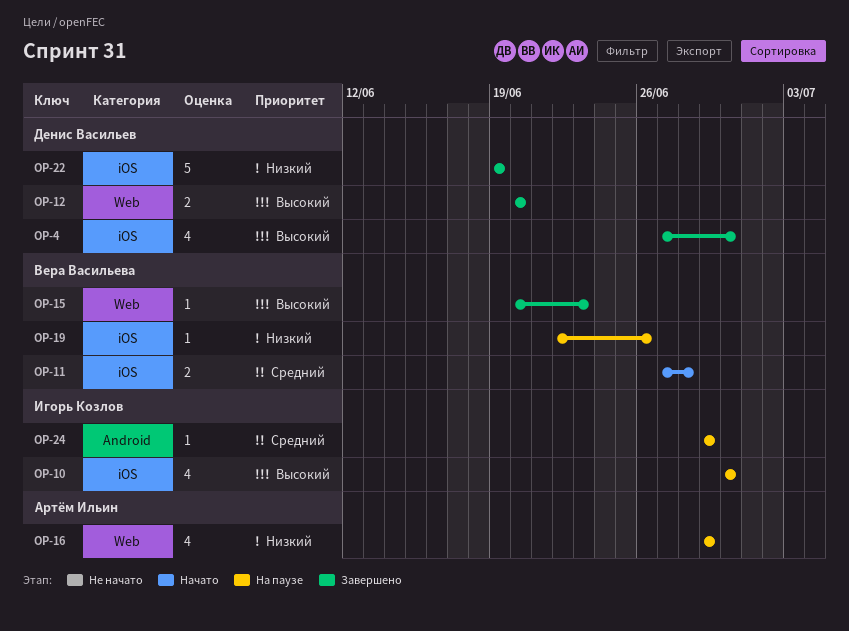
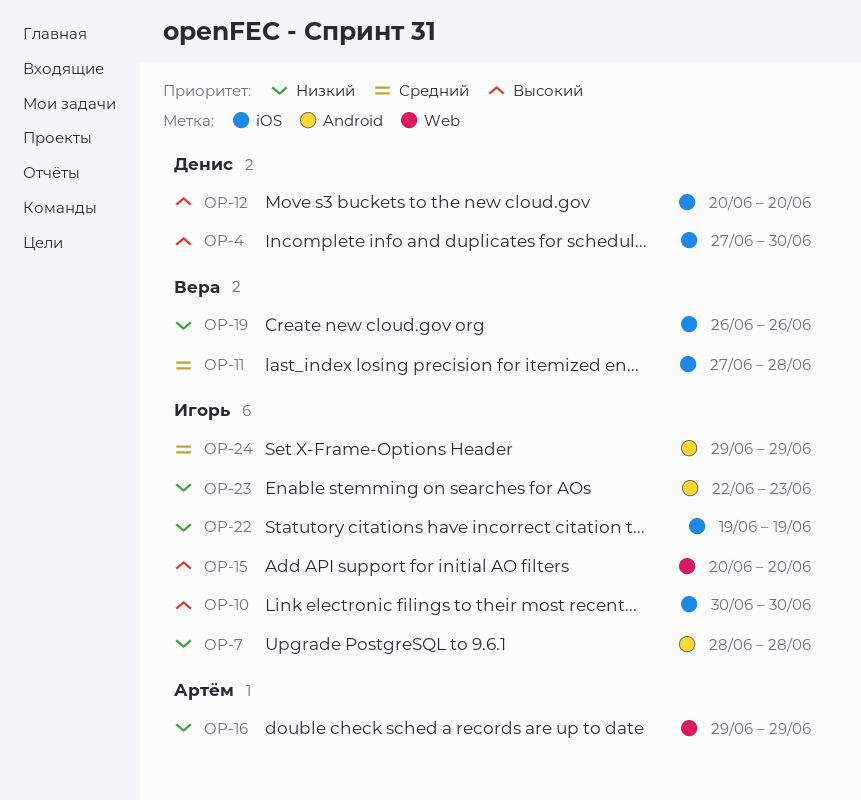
OP-7: none -> present
OP-12, label: Web -> iOS
OP-15, owner: Вера Васильева -> Игорь Козлов
OP-15, due: Jun 23 -> Jun 20
OP-19, start: Jun 22 -> Jun 26
OP-22, owner: Денис Васильев -> Игорь Козлов
OP-23: none -> present

